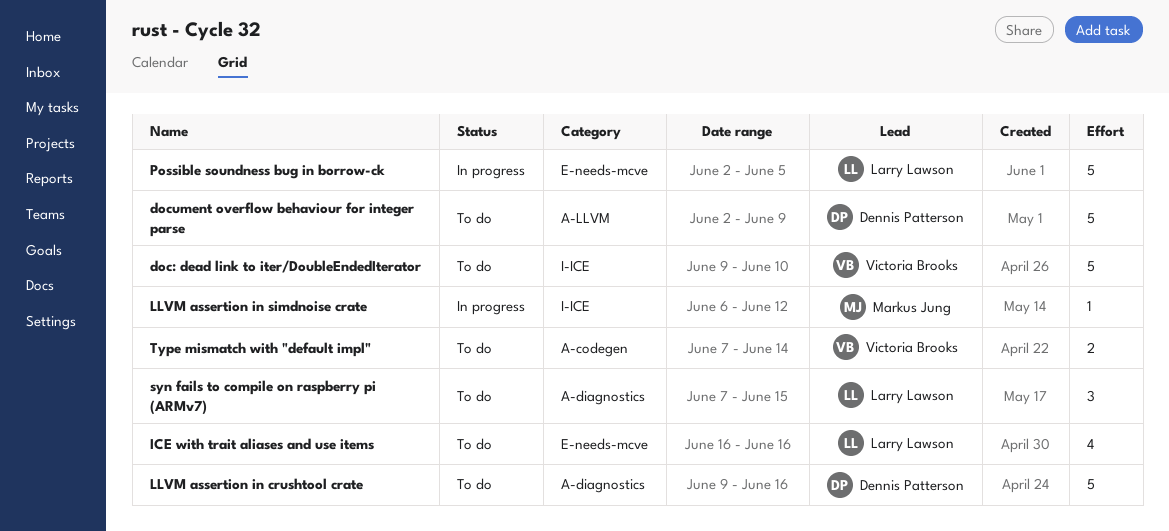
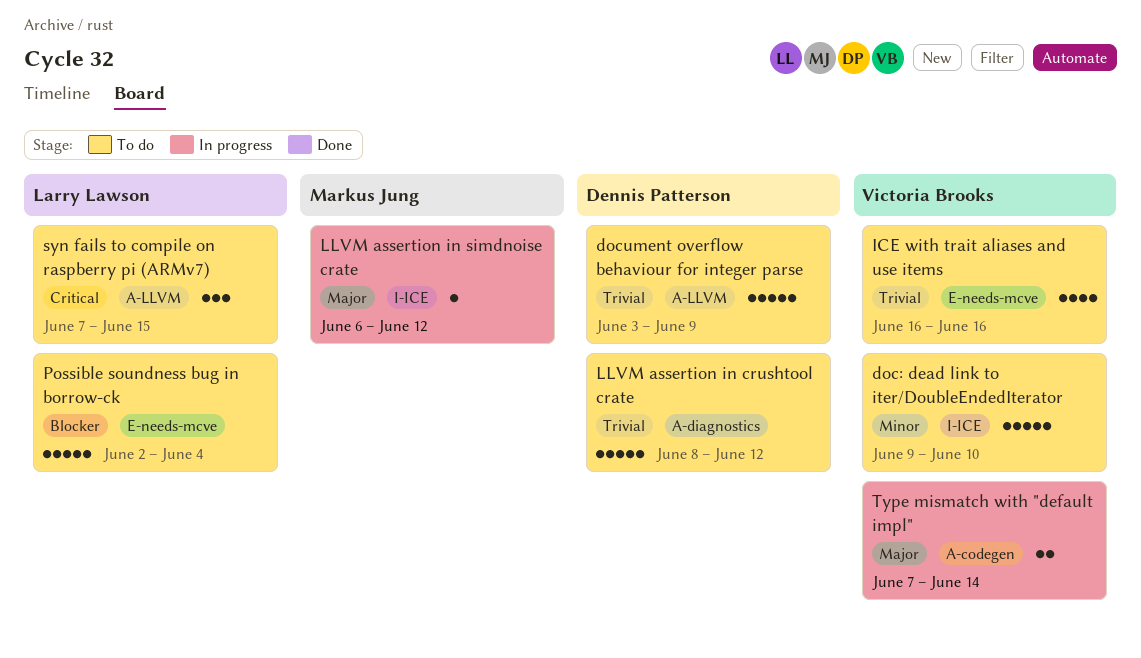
document overflow behaviour for integer parse, start: Jun 2 -> Jun 3
ICE with trait aliases and use items, owner: Larry Lawson -> Victoria Brooks
LLVM assertion in crushtool crate, start: Jun 9 -> Jun 8
LLVM assertion in crushtool crate, due: Jun 16 -> Jun 12
Possible soundness bug in borrow-ck, status: In progress -> To do
Possible soundness bug in borrow-ck, due: Jun 5 -> Jun 4
syn fails to compile on raspberry pi (ARMv7), label: A-diagnostics -> A-LLVM
Type mismatch with "default impl", status: To do -> In progress

